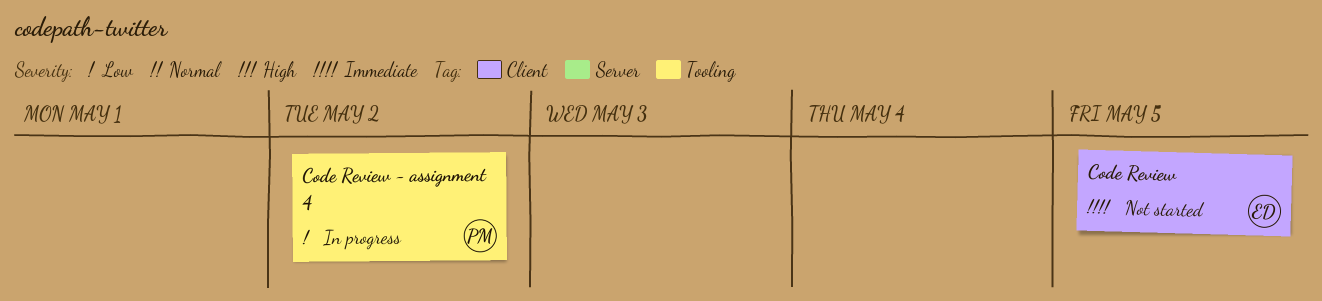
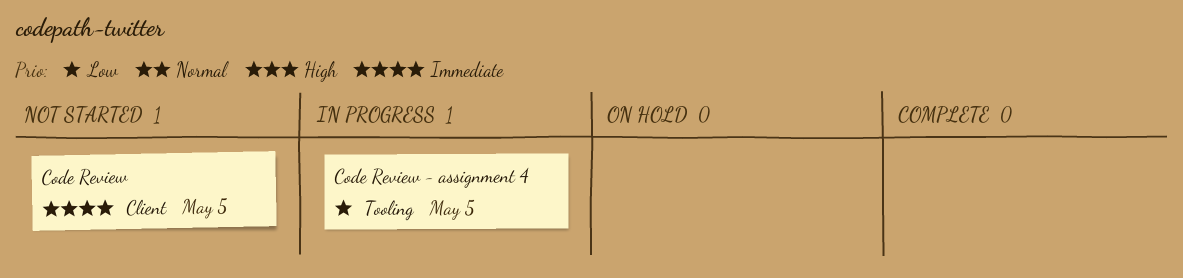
Code Review - assignment 4, due: May 2 -> May 5

